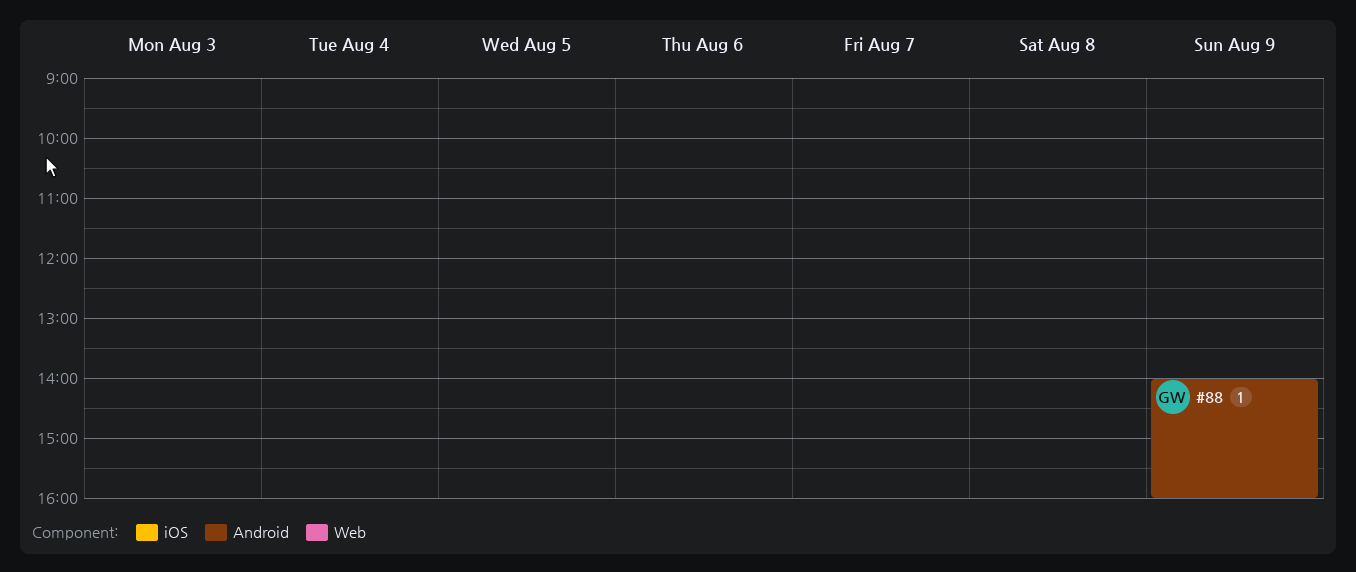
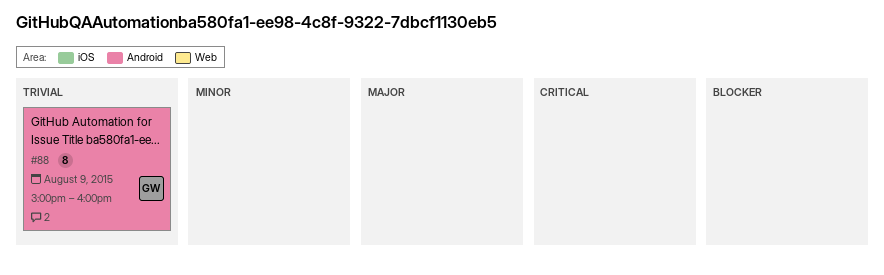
#88, estimate: 1 -> 8
#88, begins: 14:00 -> 15:00

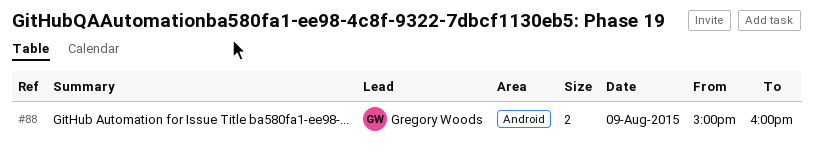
#88, estimate: 8 -> 2

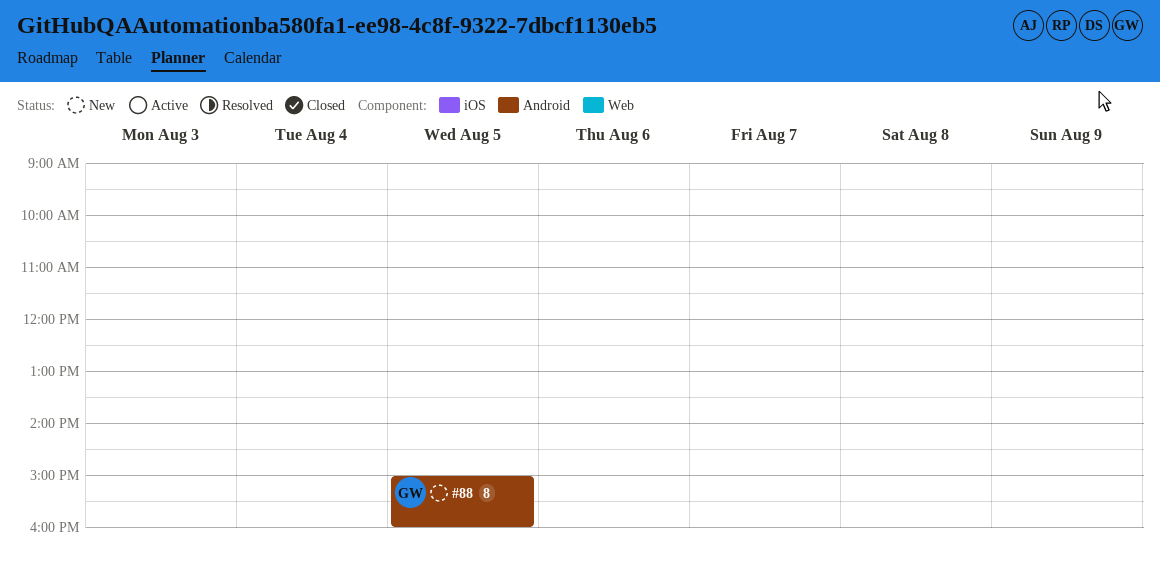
#88, estimate: 2 -> 8
#88, day: Aug 9 -> Aug 5

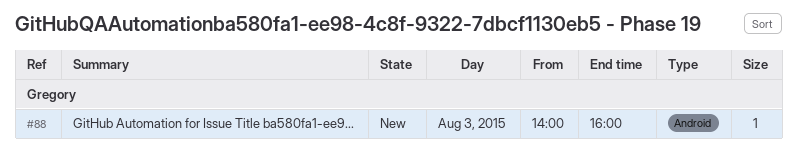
#88, estimate: 8 -> 1
#88, day: Aug 5 -> Aug 3
#88, begins: 15:00 -> 14:00

